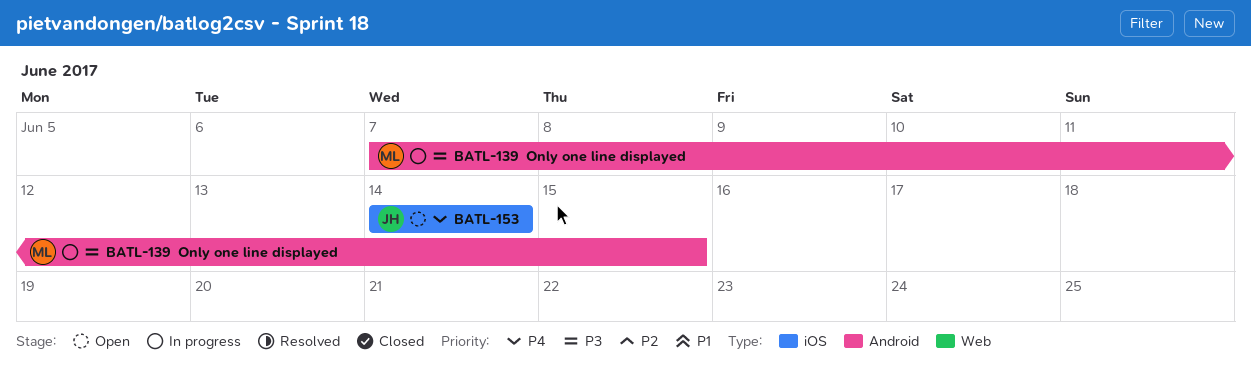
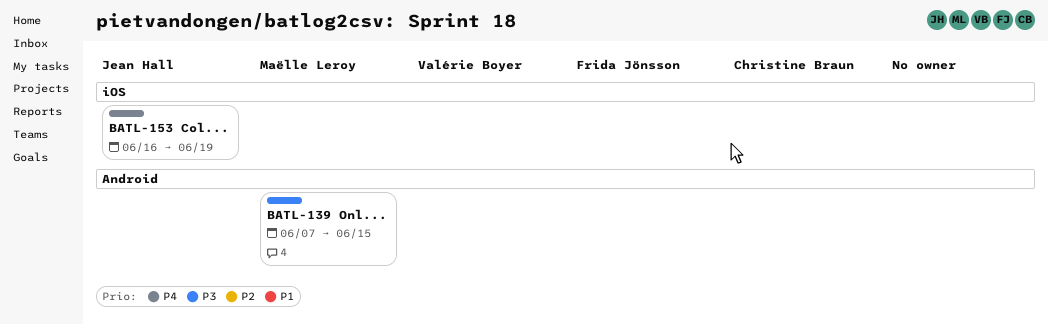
BATL-153, start: Jun 14 -> Jun 16
BATL-153, due: Jun 14 -> Jun 19

